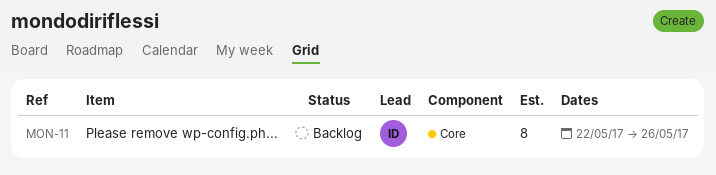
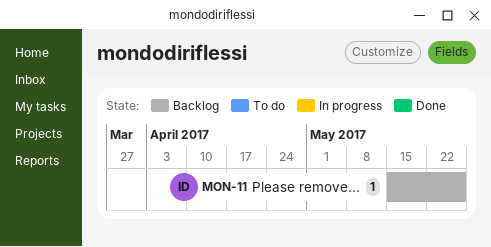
MON-11, estimate: 8 -> 1
MON-11, start: May 22 -> May 15

